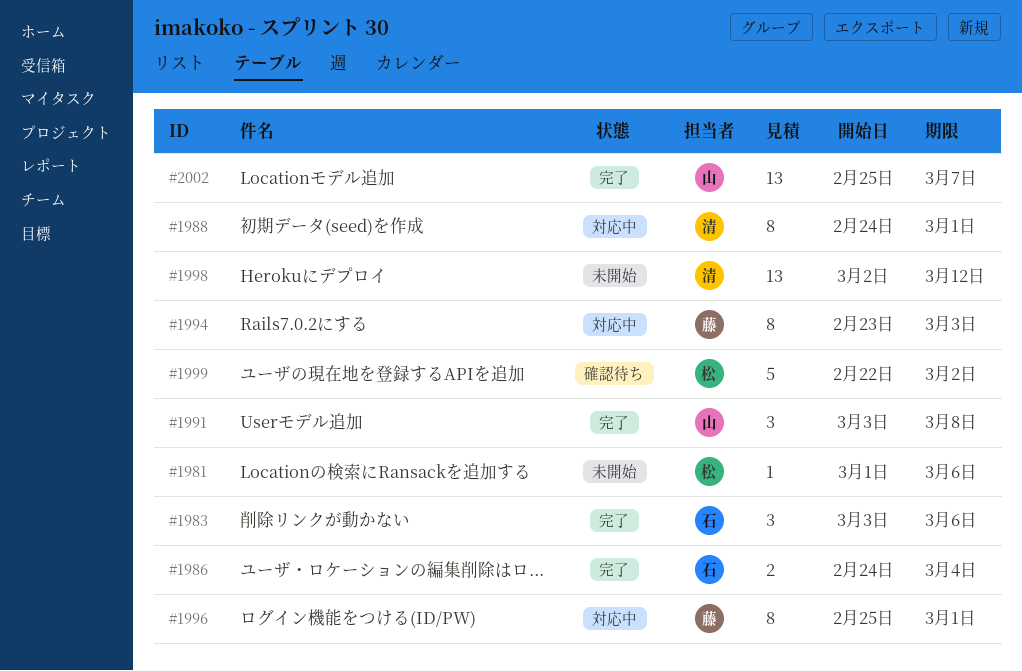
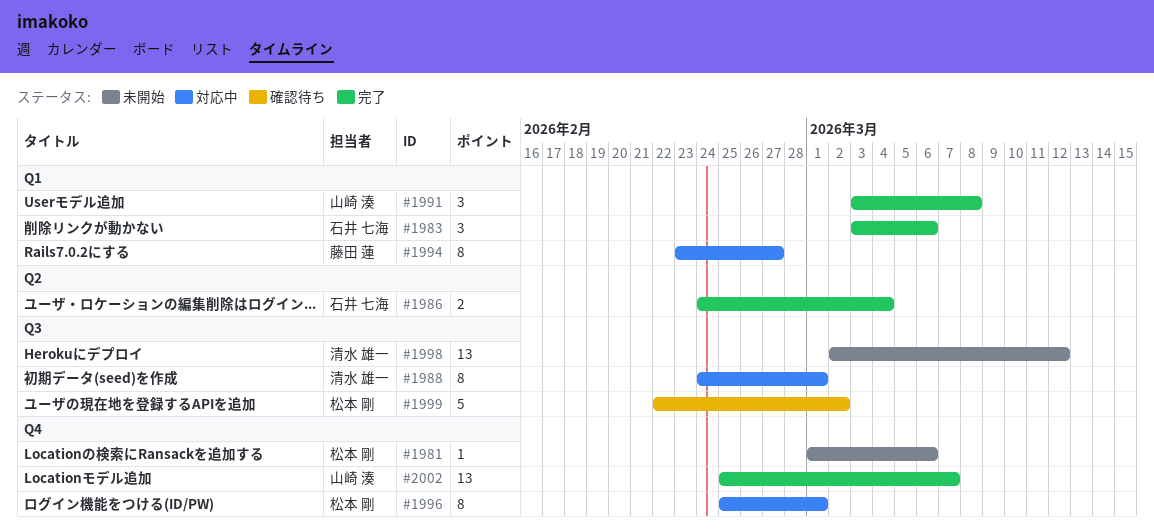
#1994, due: Mar 3 -> Feb 27
#1996, owner: 藤田 蓮 -> 松本 剛

